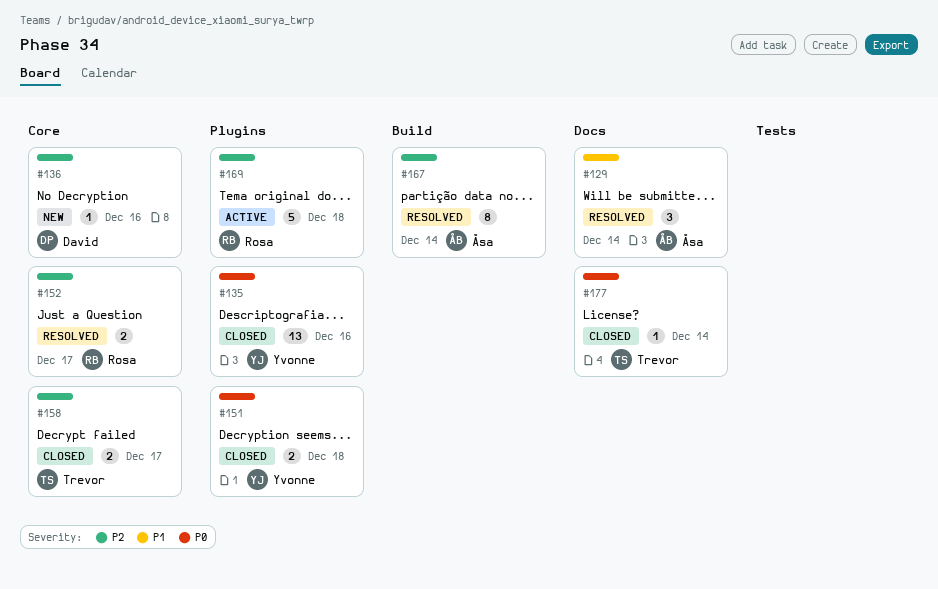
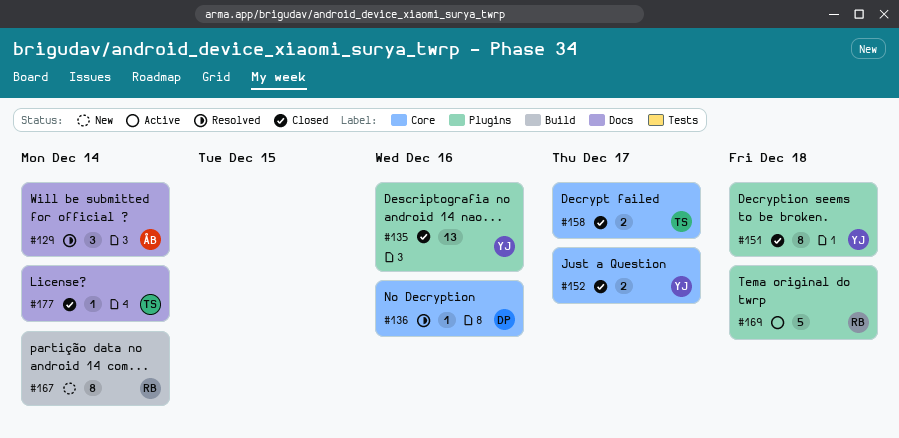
#136, status: New -> Resolved
#151, estimate: 2 -> 8
#152, status: Resolved -> Closed
#152, owner: Rosa -> Yvonne
#167, status: Resolved -> New
#167, owner: Åsa -> Rosa

